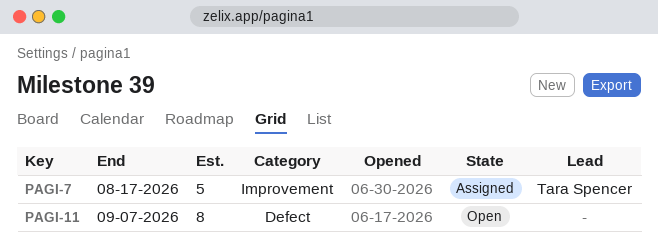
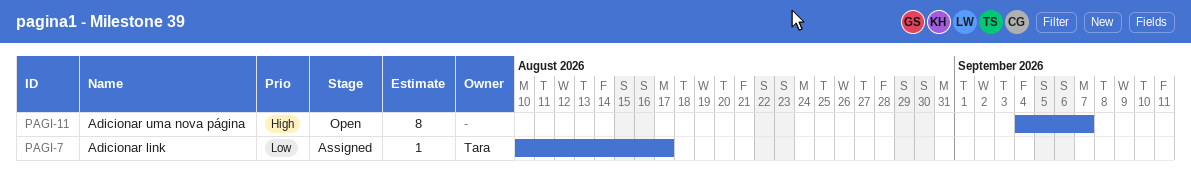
PAGI-7, estimate: 5 -> 1

